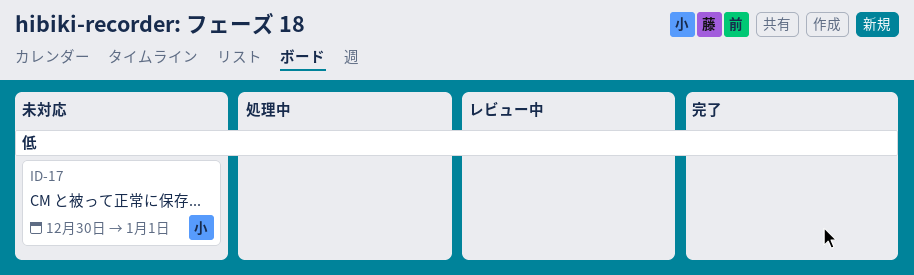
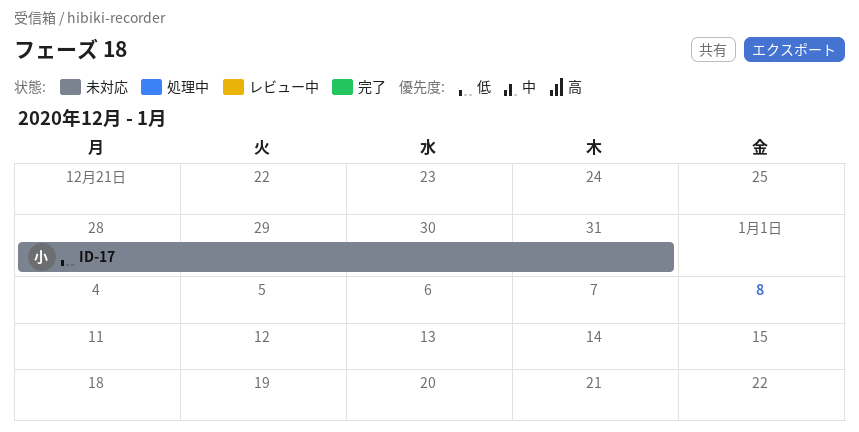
ID-17, start: Dec 30 -> Dec 28
ID-17, due: Jan 1 -> Dec 31

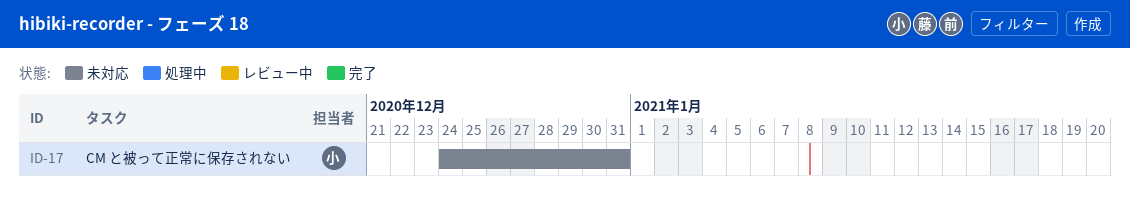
ID-17, start: Dec 28 -> Dec 24

